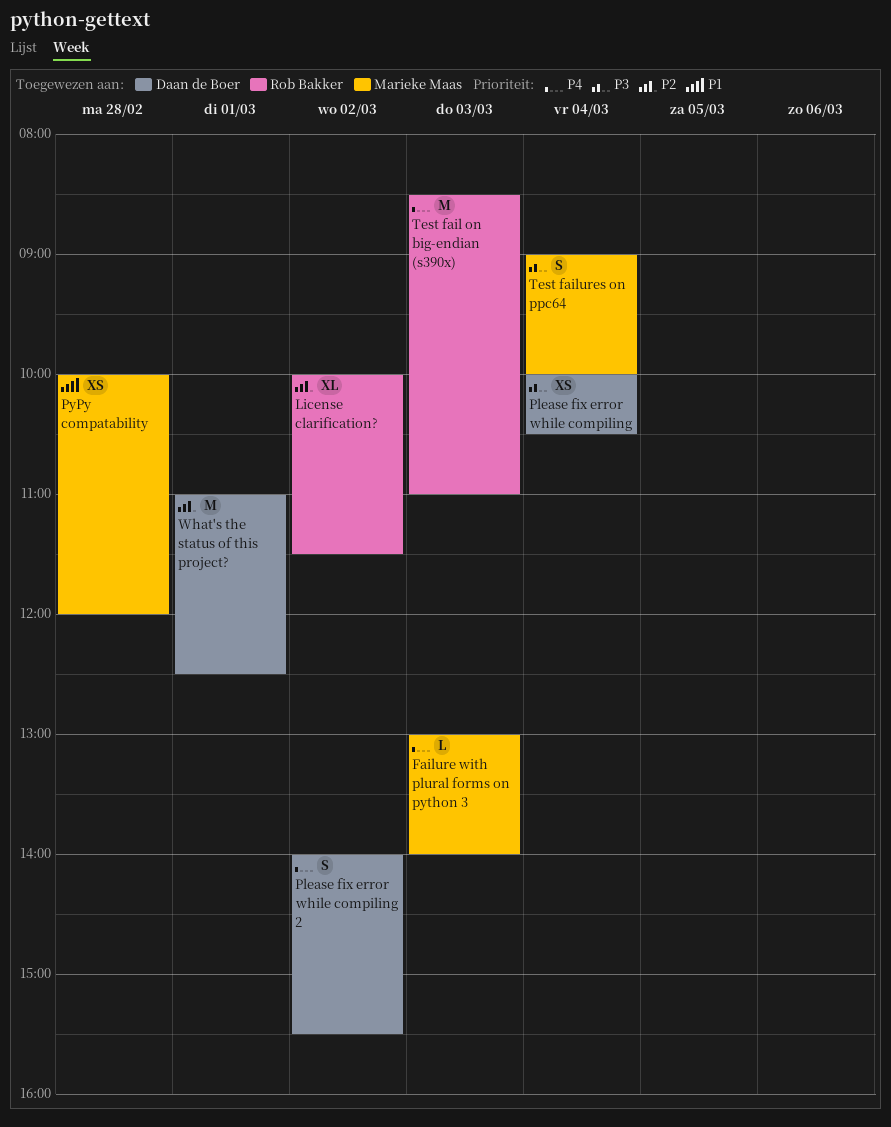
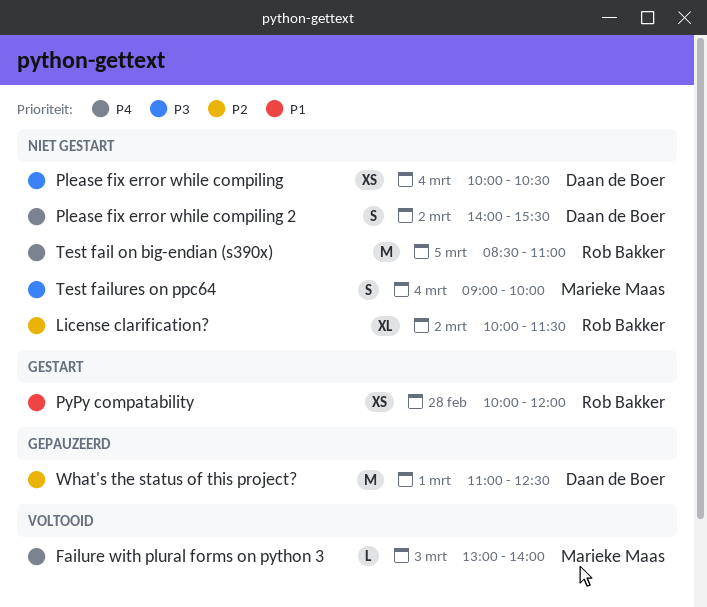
PyPy compatability, owner: Marieke Maas -> Rob Bakker
Test fail on big-endian (s390x), day: Mar 3 -> Mar 5

